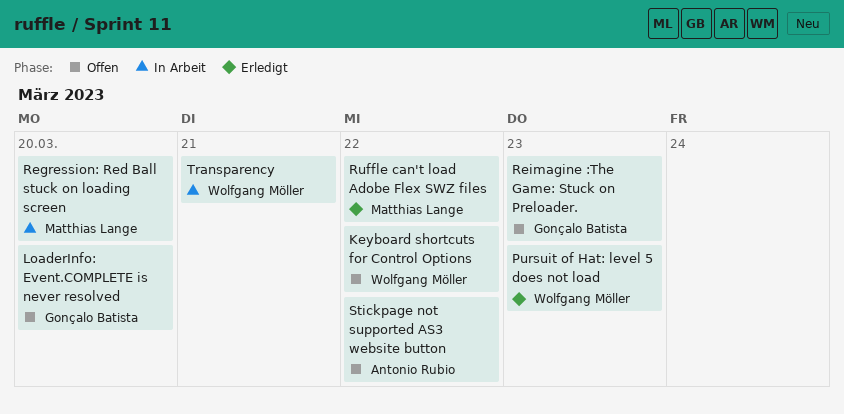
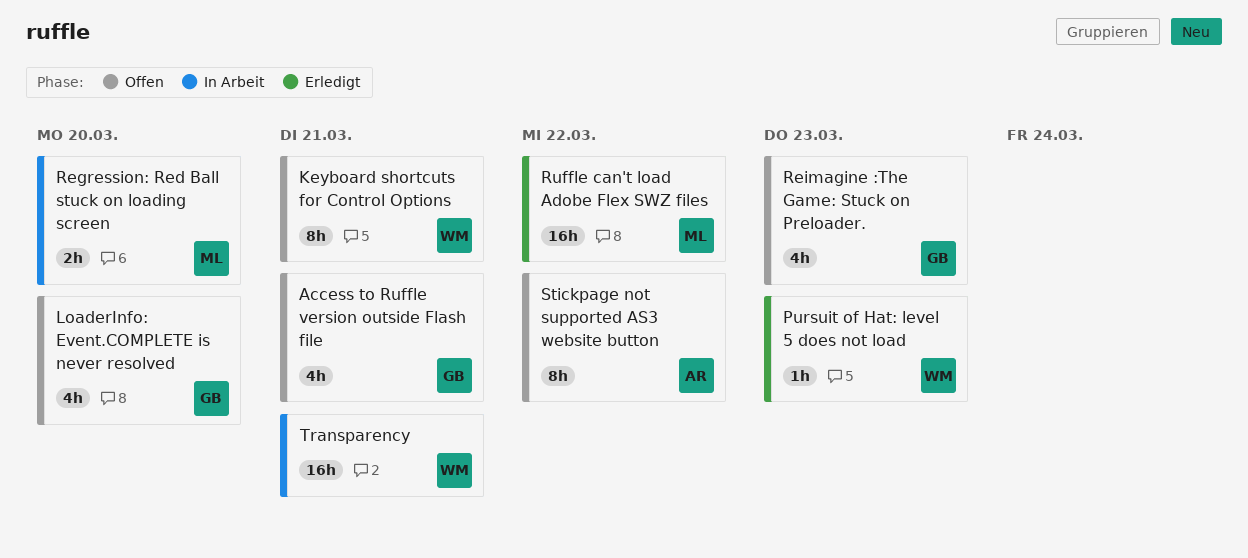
Access to Ruffle version outside Flash file: none -> present
Keyboard shortcuts for Control Options, due: Mar 22 -> Mar 21

